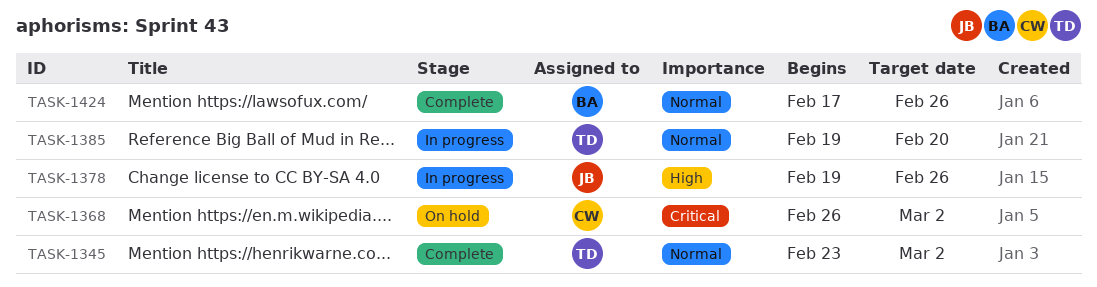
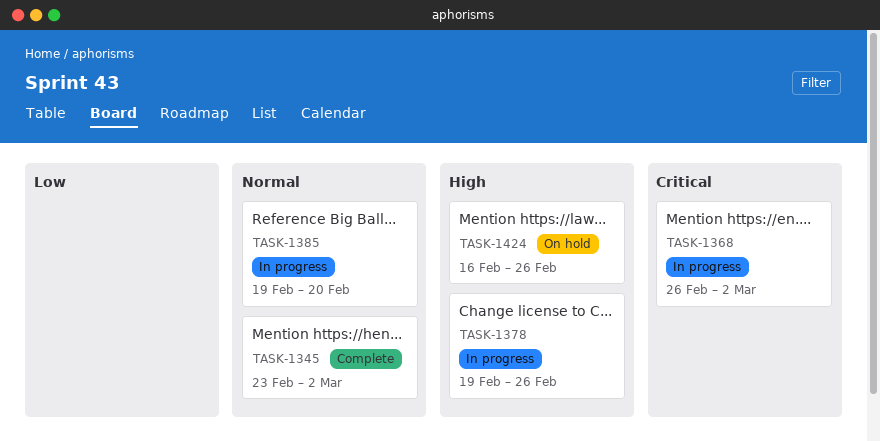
TASK-1368, status: On hold -> In progress
TASK-1424, status: Complete -> On hold
TASK-1424, priority: Normal -> High
TASK-1424, start: Feb 17 -> Feb 16

